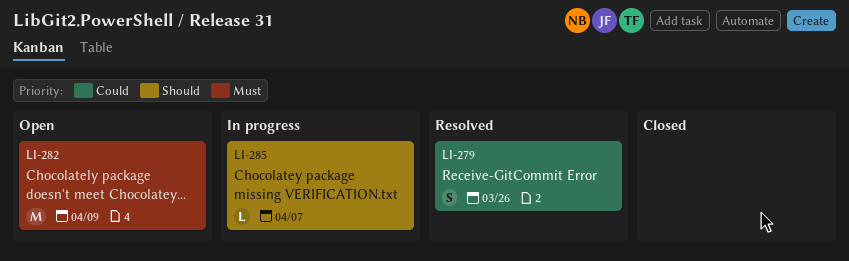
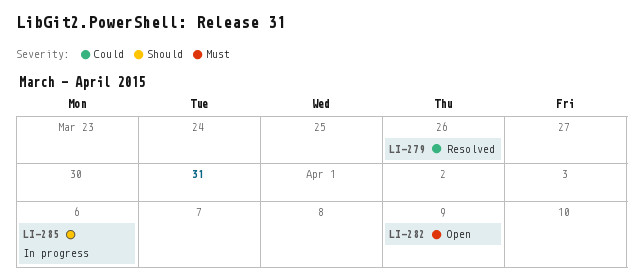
LI-285, due: Apr 7 -> Apr 6

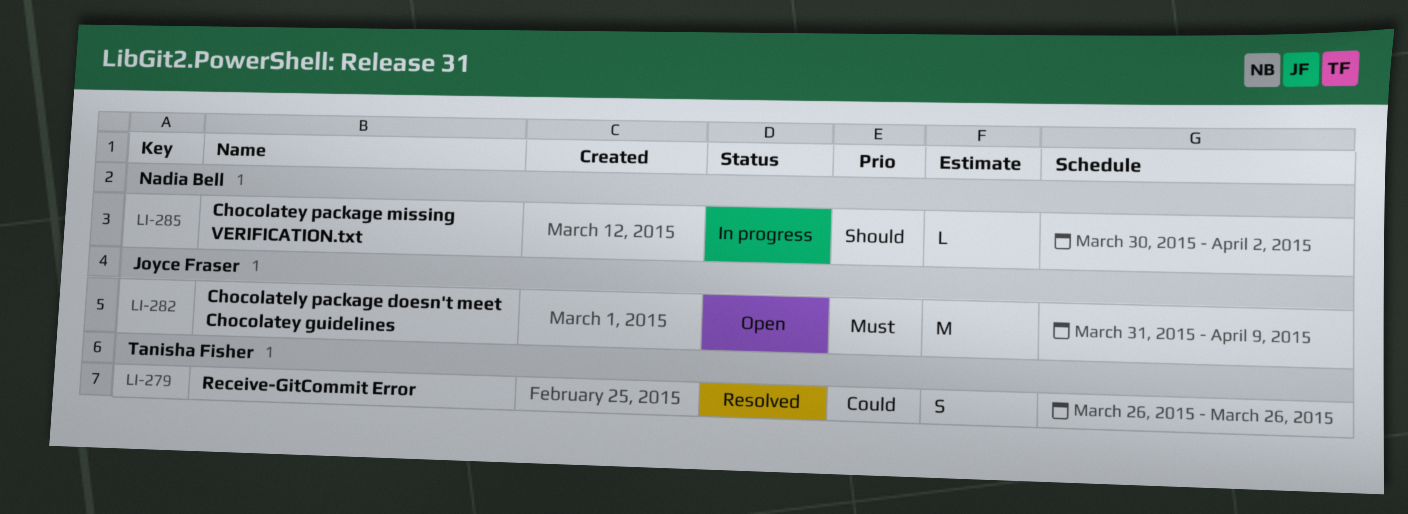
LI-285, due: Apr 6 -> Apr 2

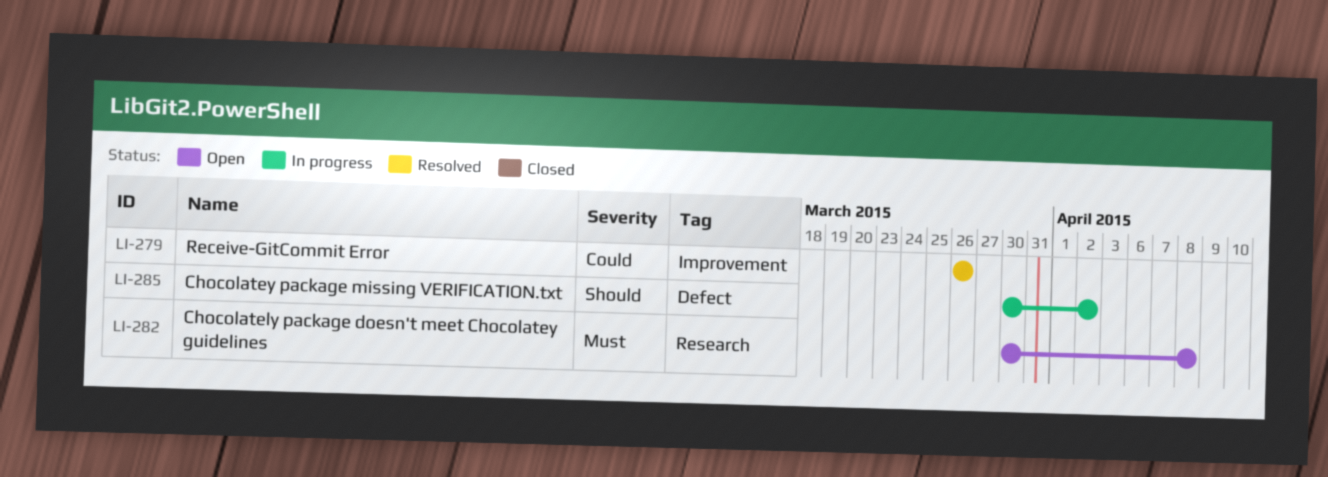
LI-282, start: Mar 31 -> Mar 30
LI-282, due: Apr 9 -> Apr 8

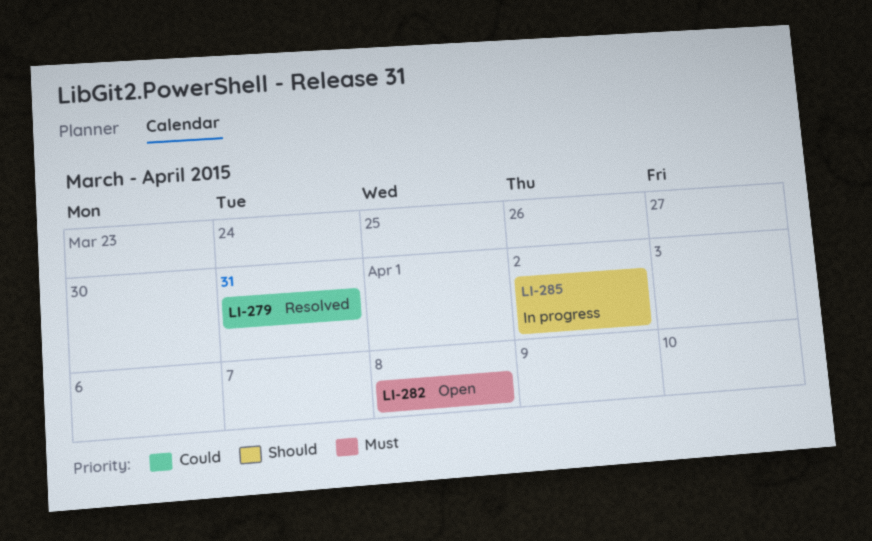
LI-279, due: Mar 26 -> Mar 31

